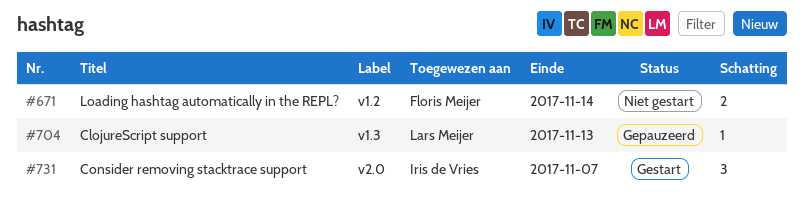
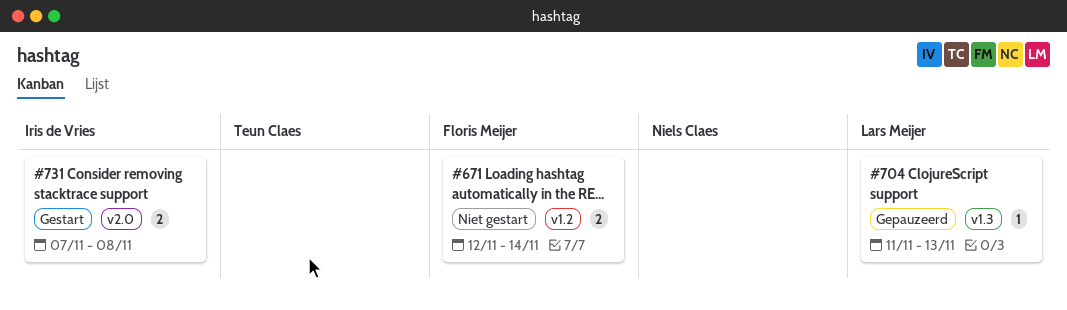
#731, estimate: 3 -> 2
#731, due: Nov 7 -> Nov 8

